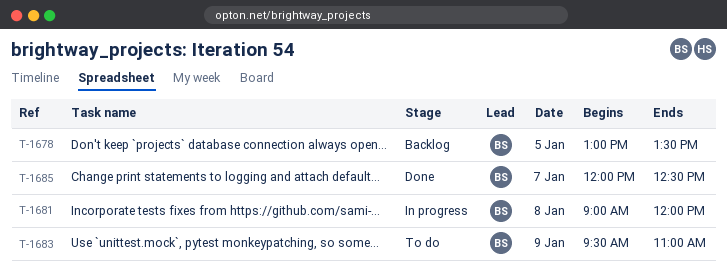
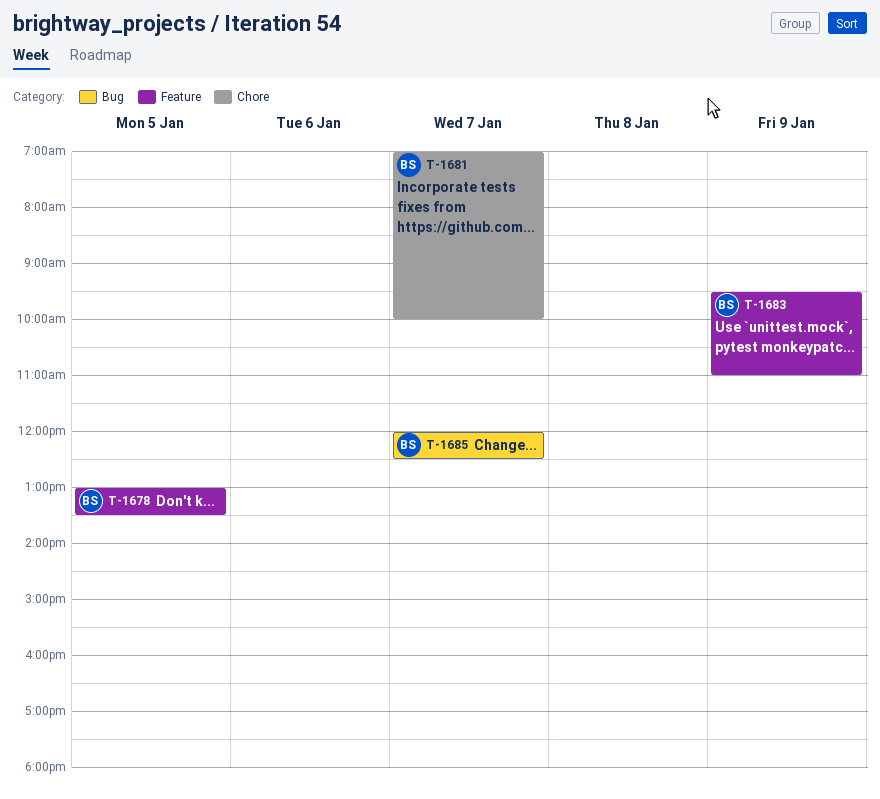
T-1681, day: Jan 8 -> Jan 7
T-1681, begins: 09:00 -> 07:00
T-1681, ends: 12:00 -> 10:00

